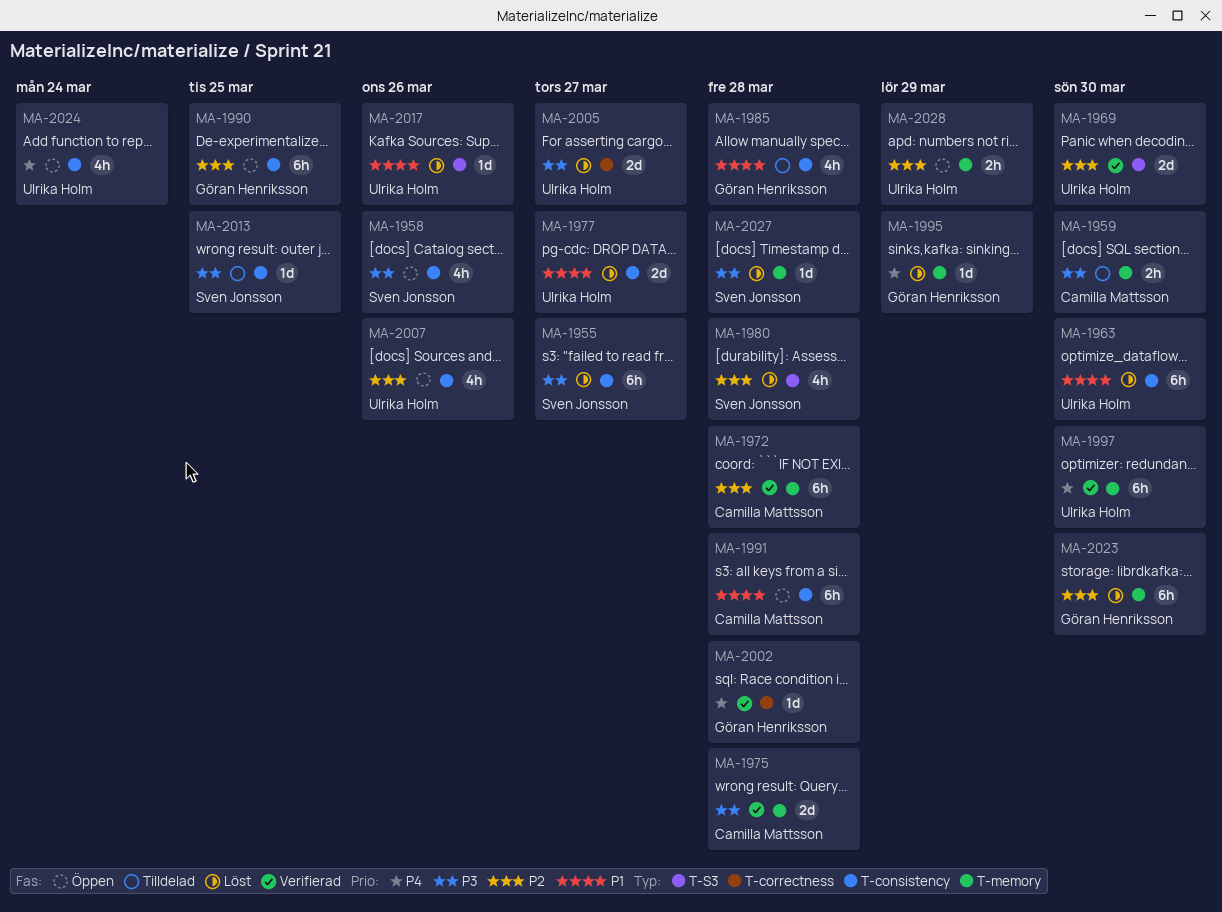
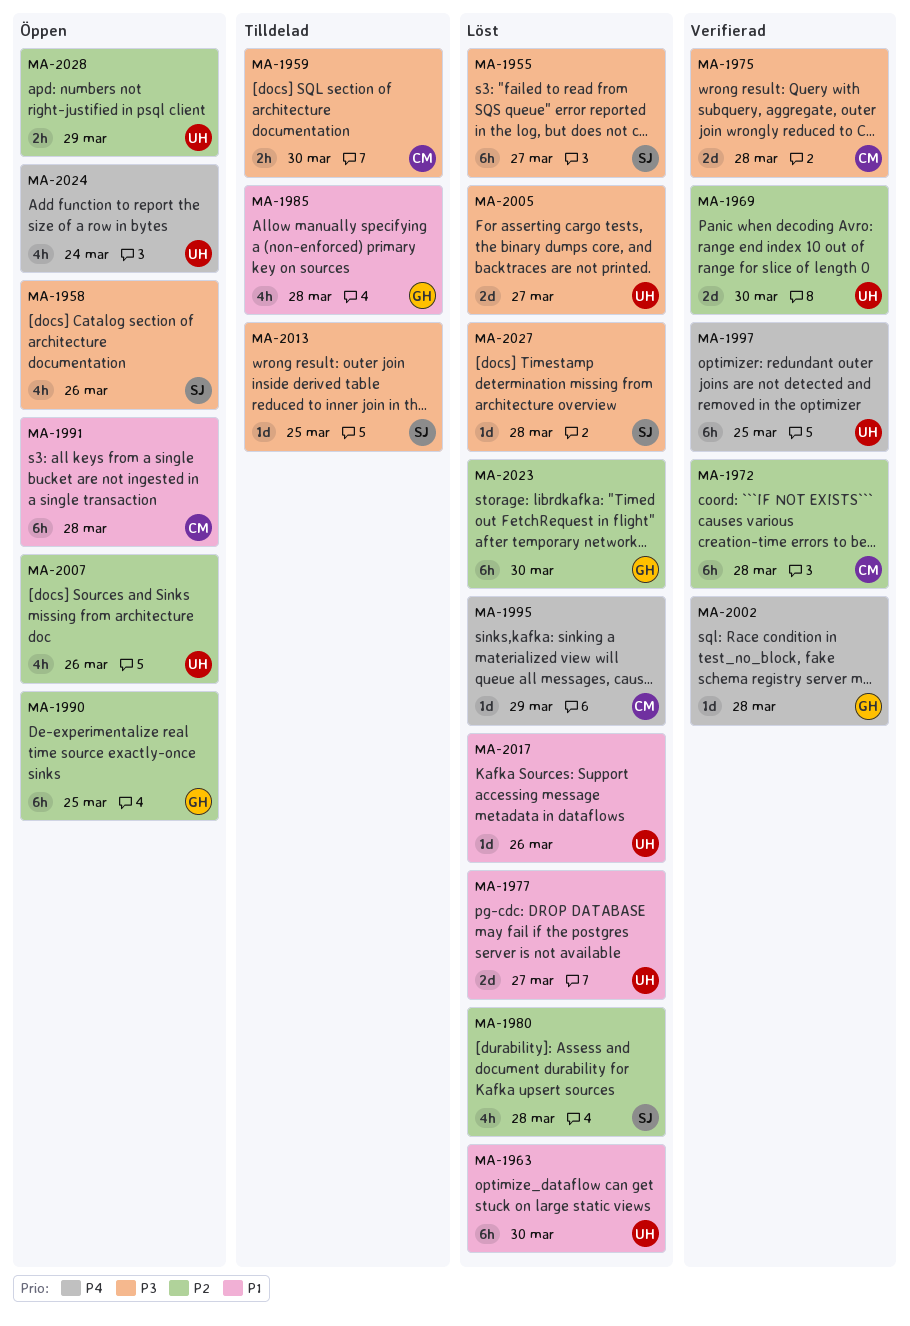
MA-1995, owner: Göran Henriksson -> Camilla Mattsson
MA-1997, due: Mar 30 -> Mar 25

